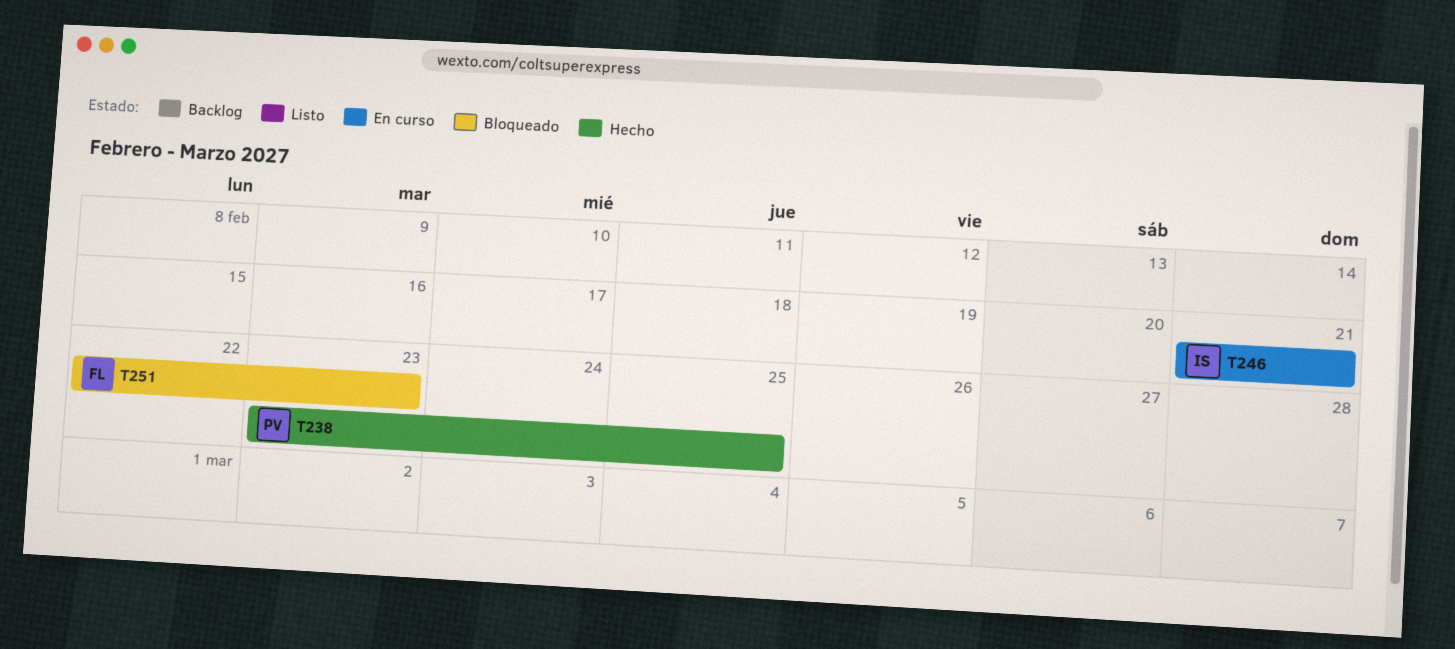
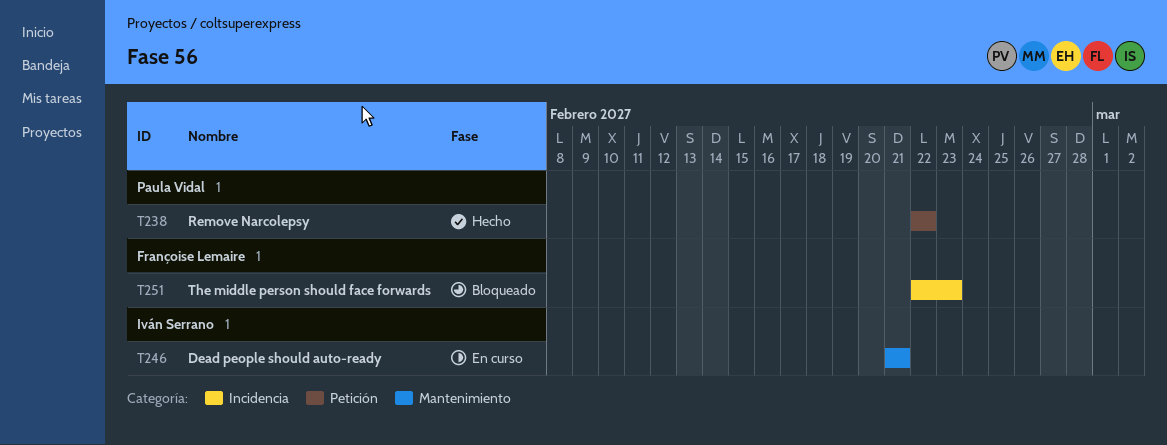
T238, start: Feb 23 -> Feb 22
T238, due: Feb 25 -> Feb 22

